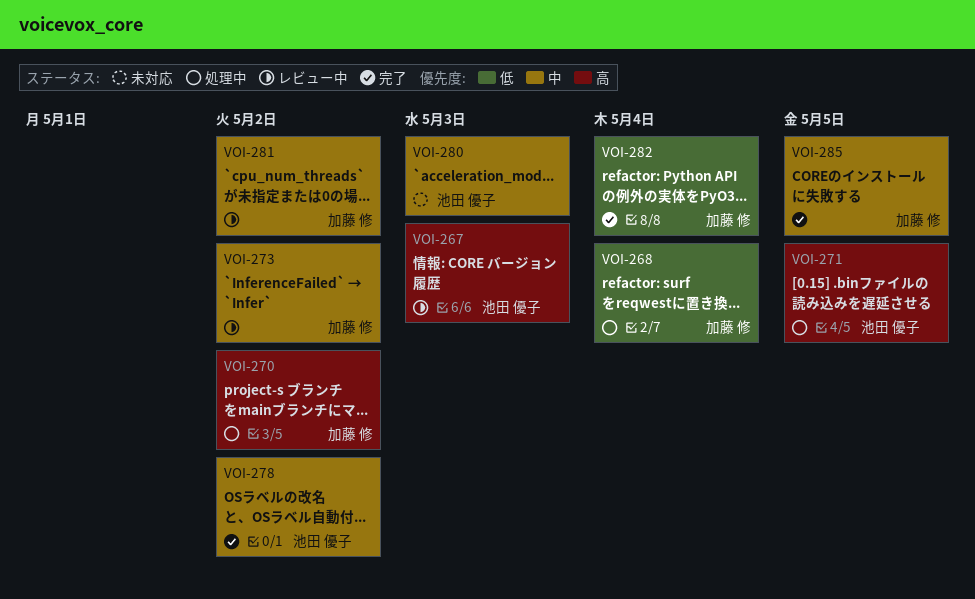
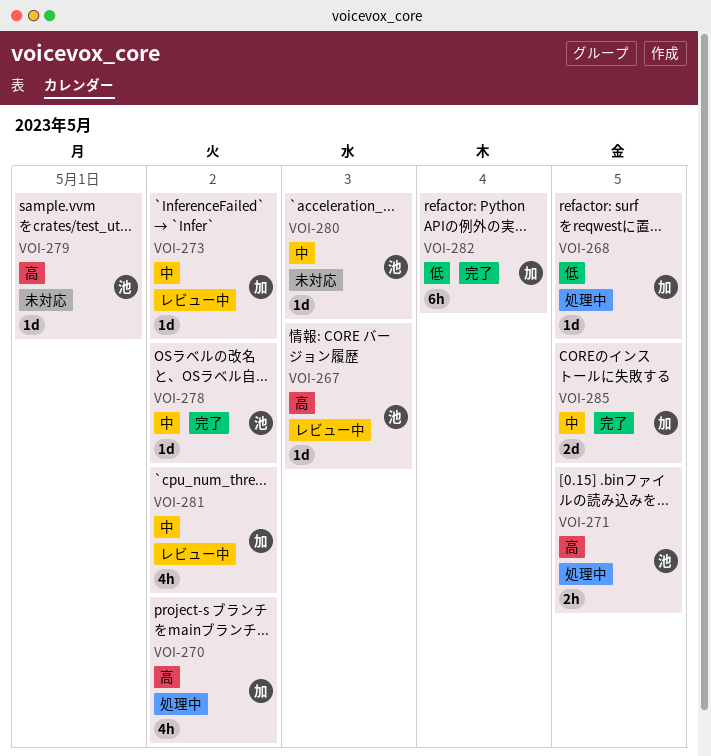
VOI-268, due: May 4 -> May 5
VOI-279: none -> present

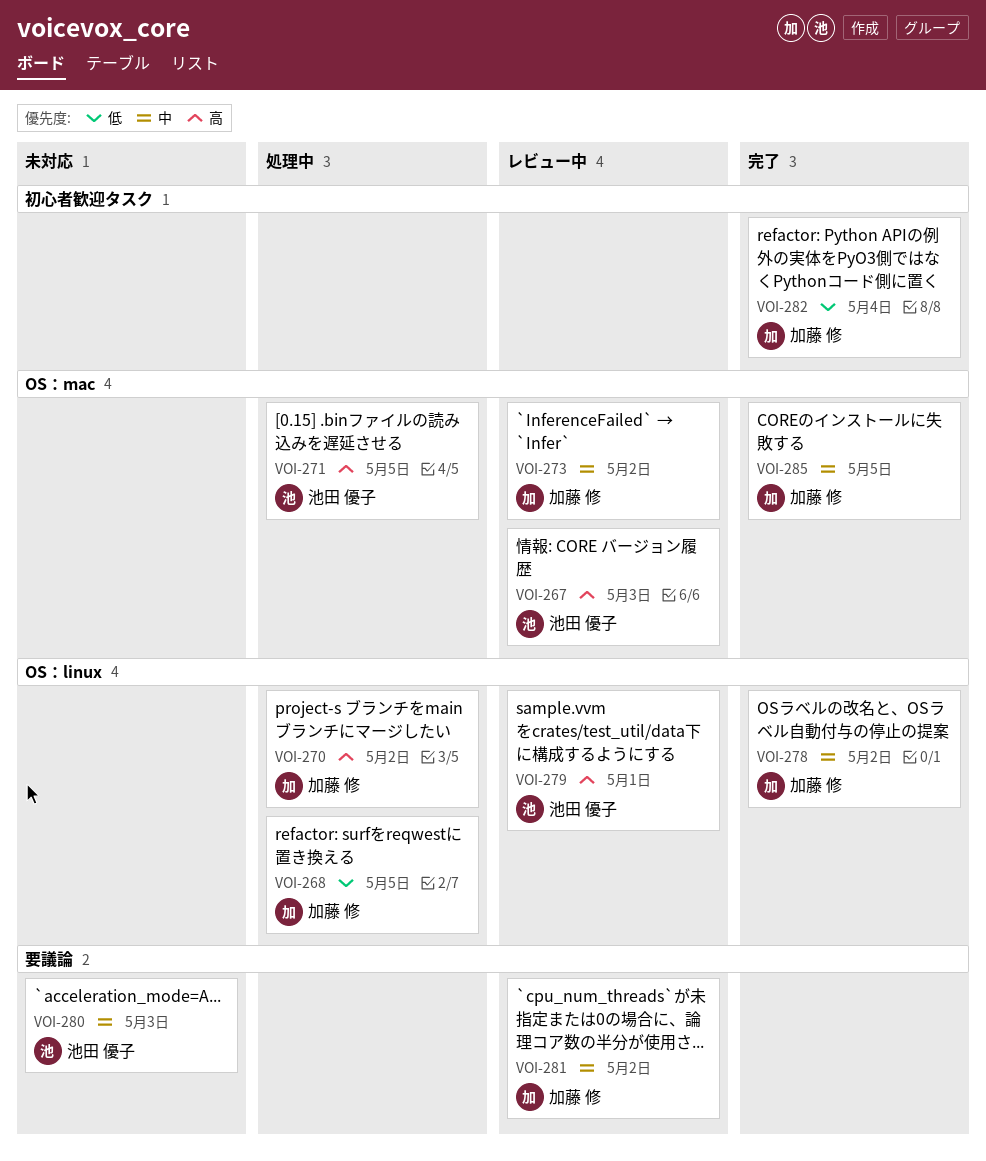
VOI-278, owner: 池田 優子 -> 加藤 修
VOI-279, status: 未対応 -> レビュー中

